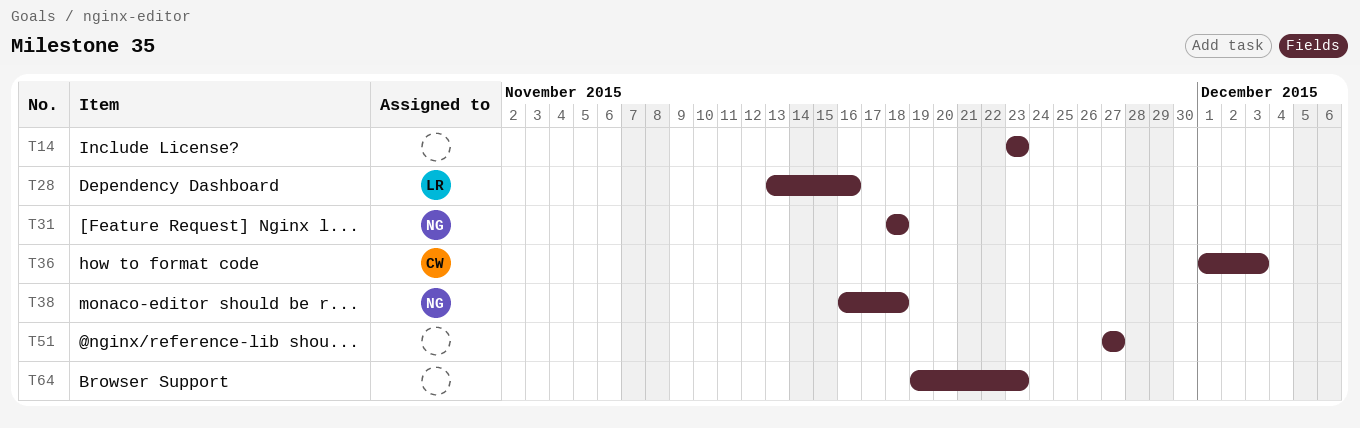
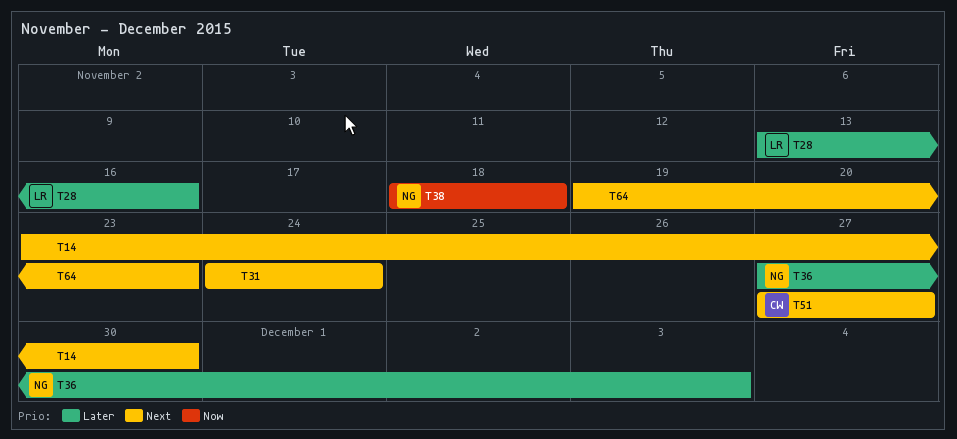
T14, due: Nov 23 -> Nov 30
T31, owner: NG -> none
T31, start: Nov 18 -> Nov 24
T31, due: Nov 18 -> Nov 24
T36, owner: CW -> NG
T36, start: Dec 1 -> Nov 27
T38, start: Nov 16 -> Nov 18
T51, owner: none -> CW

